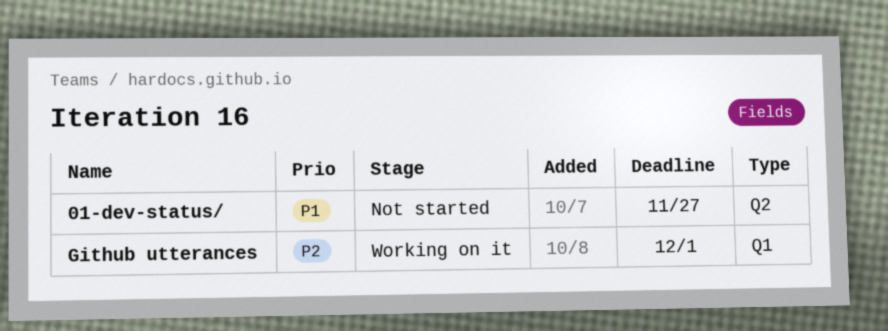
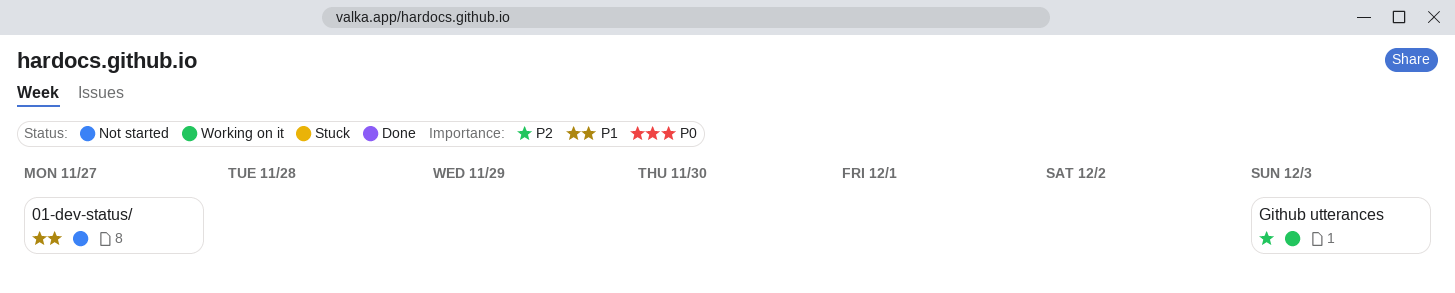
Github utterances, due: Dec 1 -> Dec 3

